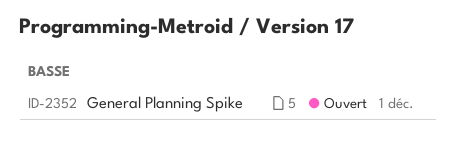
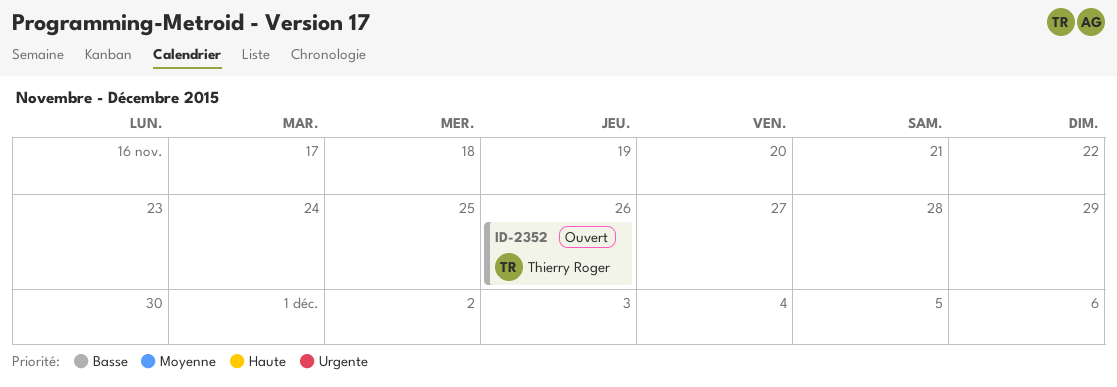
ID-2352, due: Dec 1 -> Nov 26

